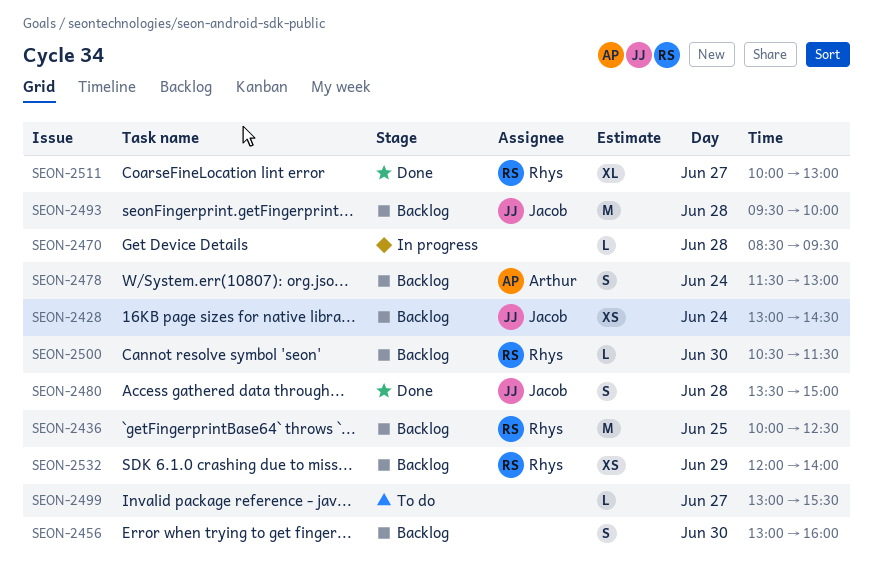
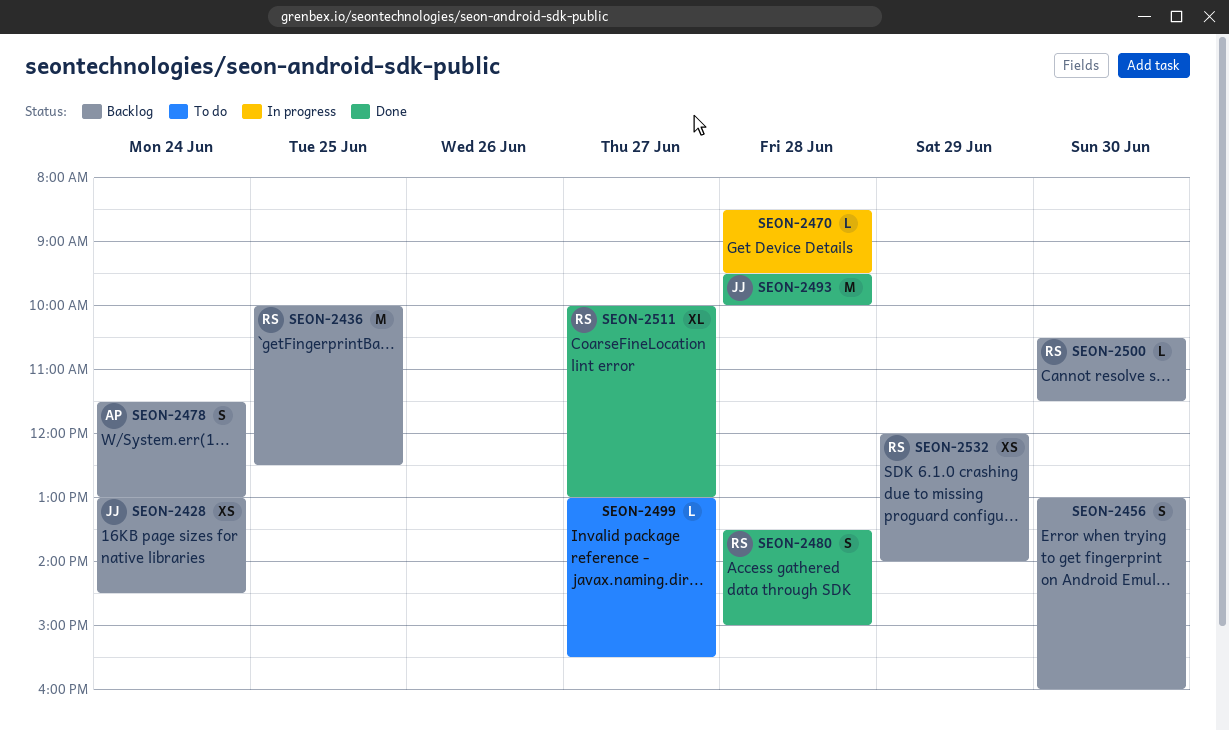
SEON-2480, owner: Jacob -> Rhys
SEON-2493, status: Backlog -> Done

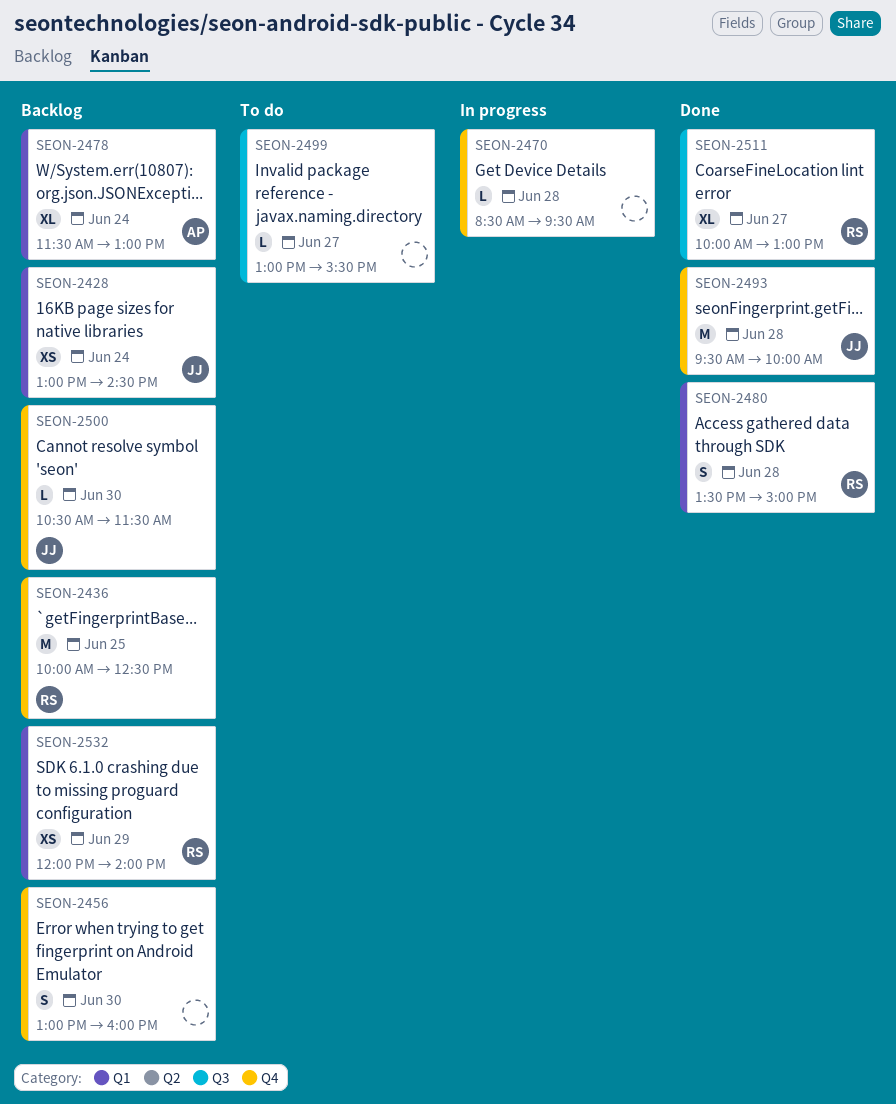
SEON-2478, estimate: S -> XL
SEON-2500, owner: RS -> JJ

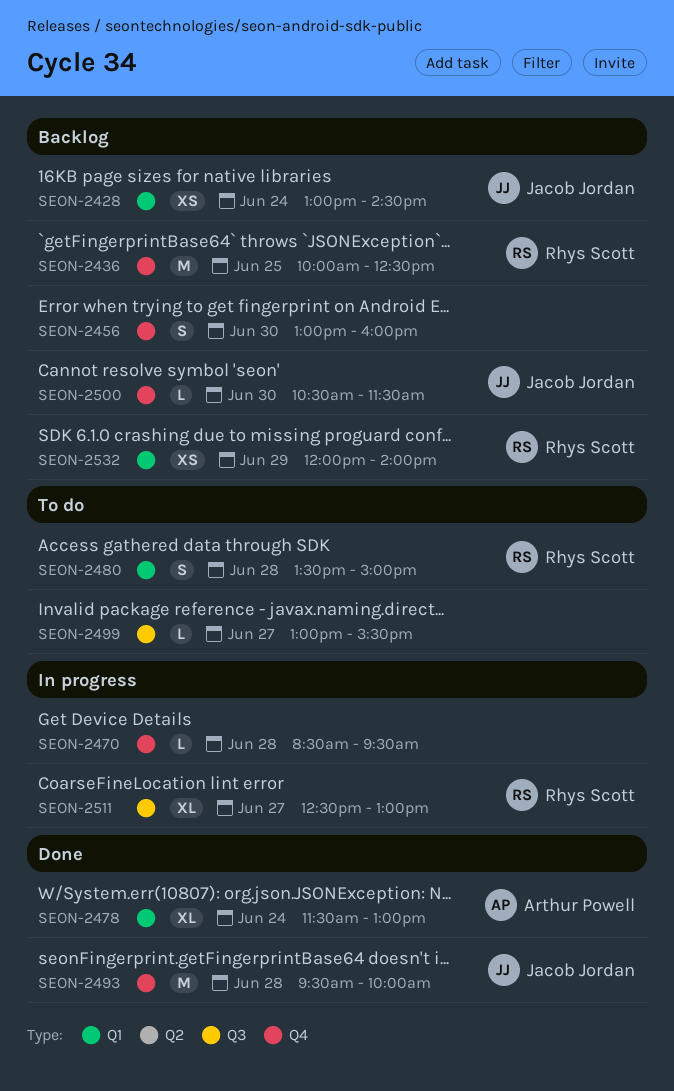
SEON-2478, status: Backlog -> Done
SEON-2480, status: Done -> To do
SEON-2511, status: Done -> In progress
SEON-2511, begins: 10:00 -> 12:30

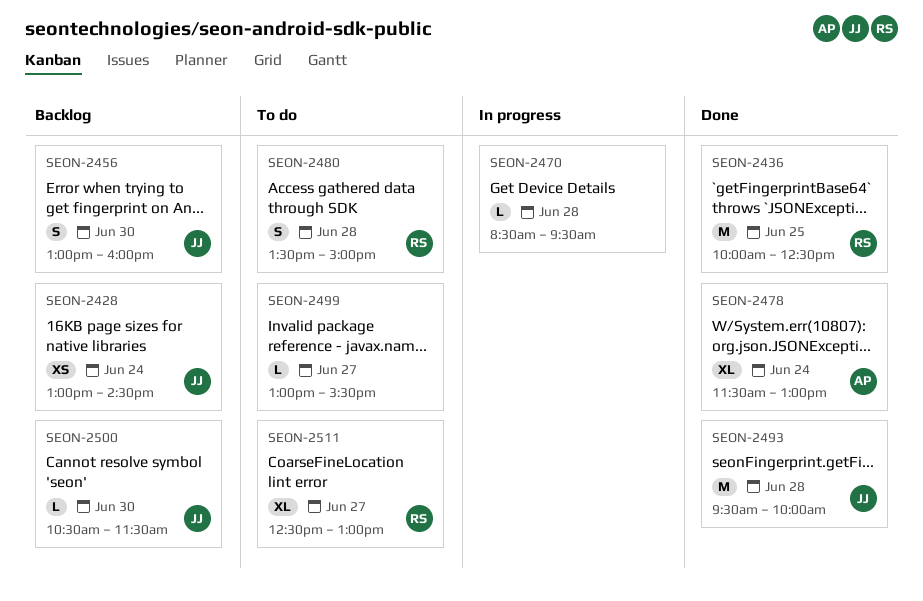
SEON-2436, status: Backlog -> Done
SEON-2456, owner: none -> Jacob Jordan
SEON-2511, status: In progress -> To do
SEON-2532: present -> none

